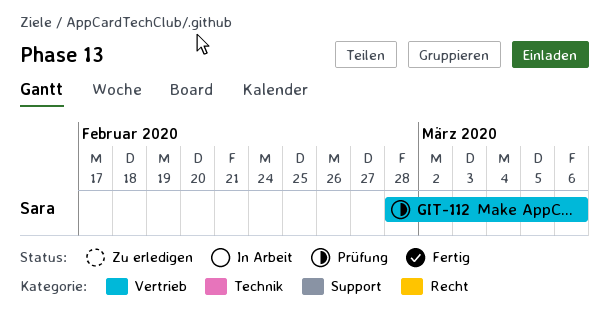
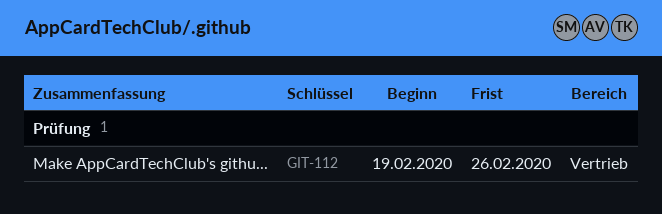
GIT-112, start: Feb 28 -> Feb 19
GIT-112, due: Mar 6 -> Feb 26

